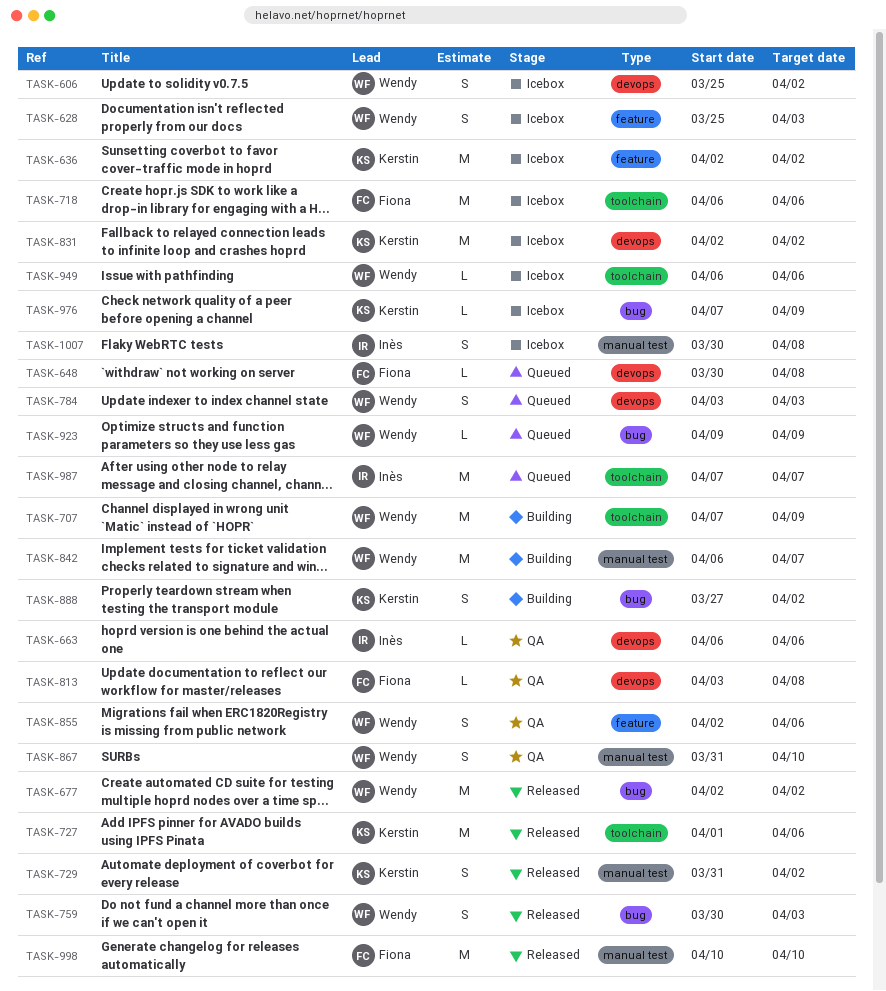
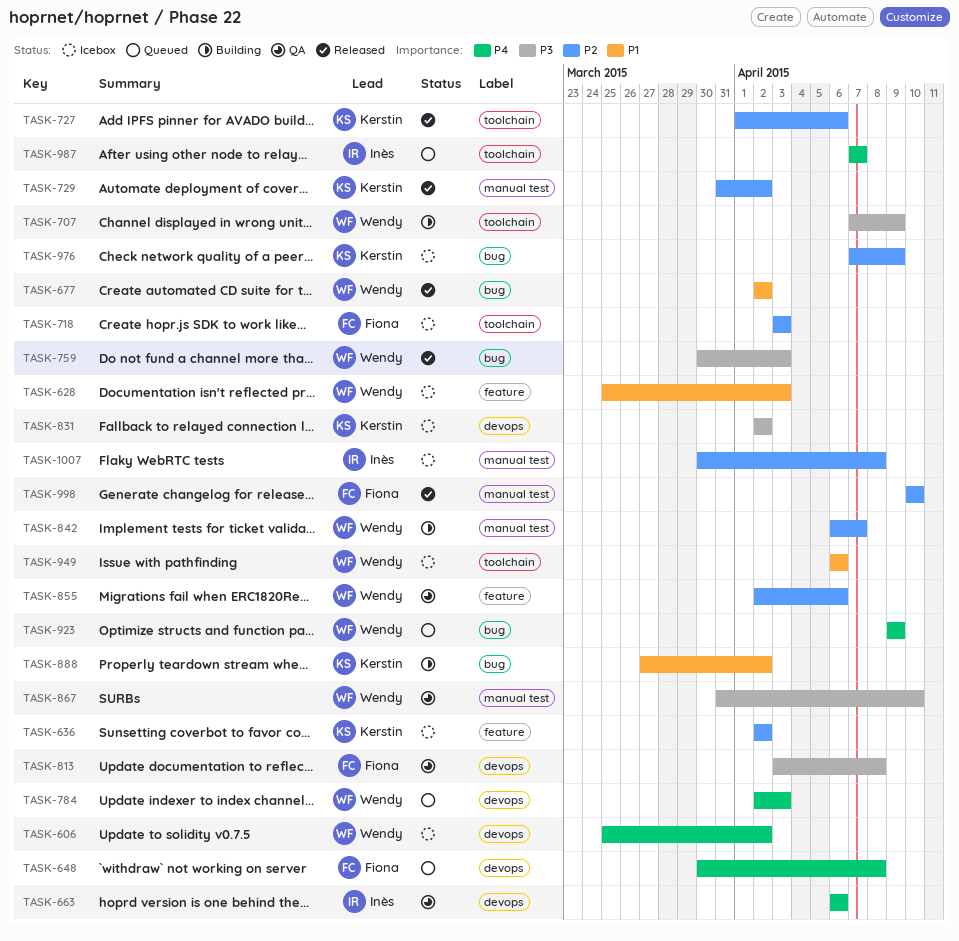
TASK-718, start: Apr 6 -> Apr 3
TASK-718, due: Apr 6 -> Apr 3
TASK-784, start: Apr 3 -> Apr 2

